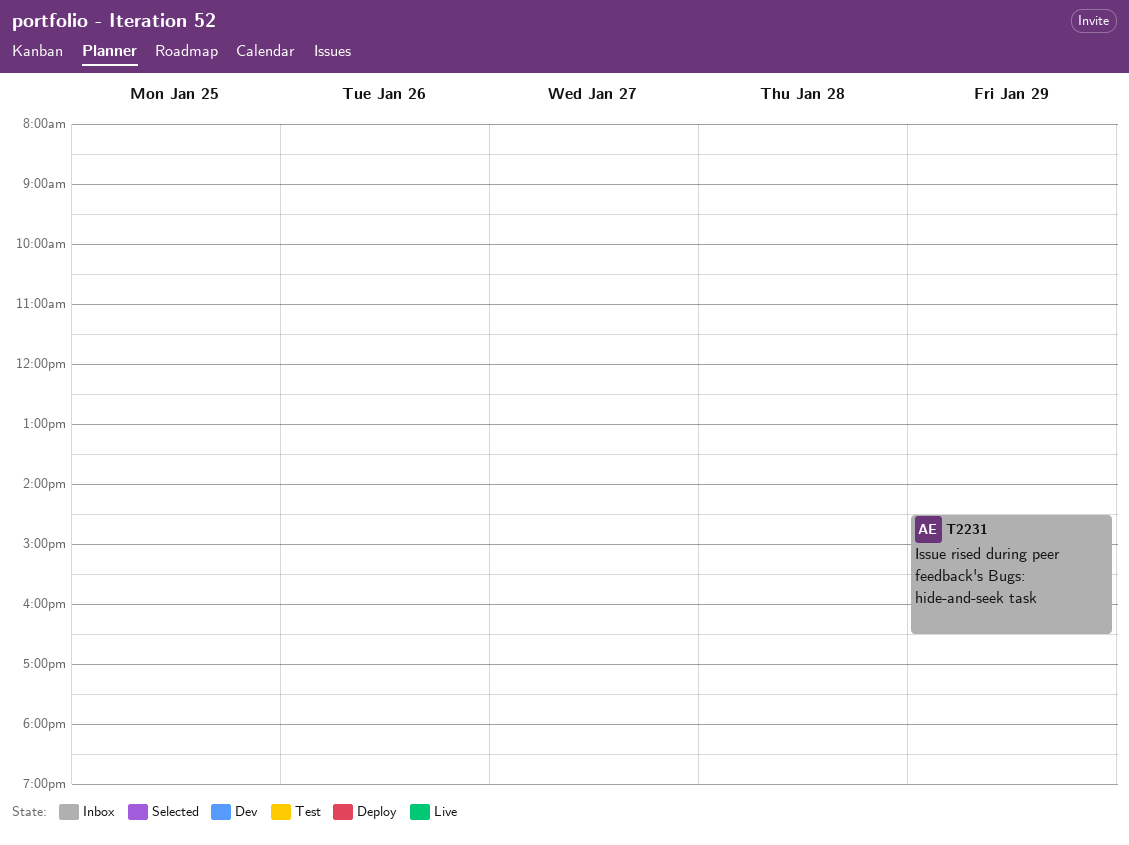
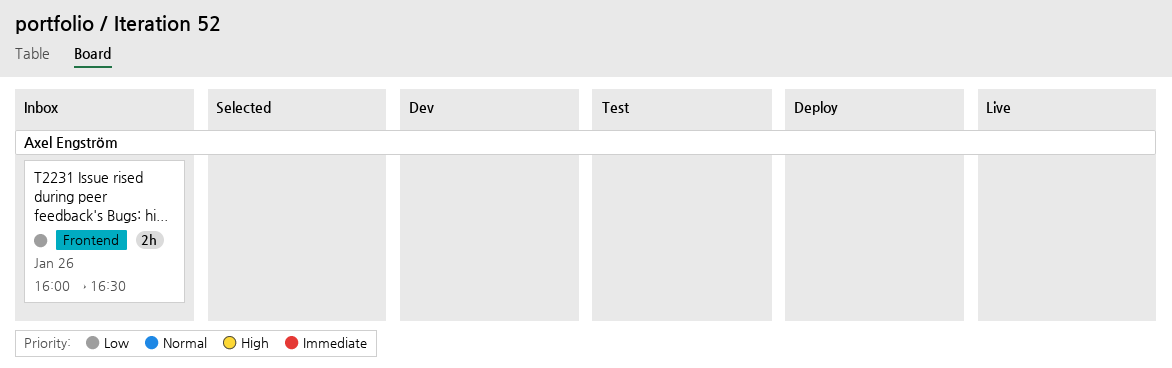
T2231, day: Jan 29 -> Jan 26
T2231, begins: 14:30 -> 16:00

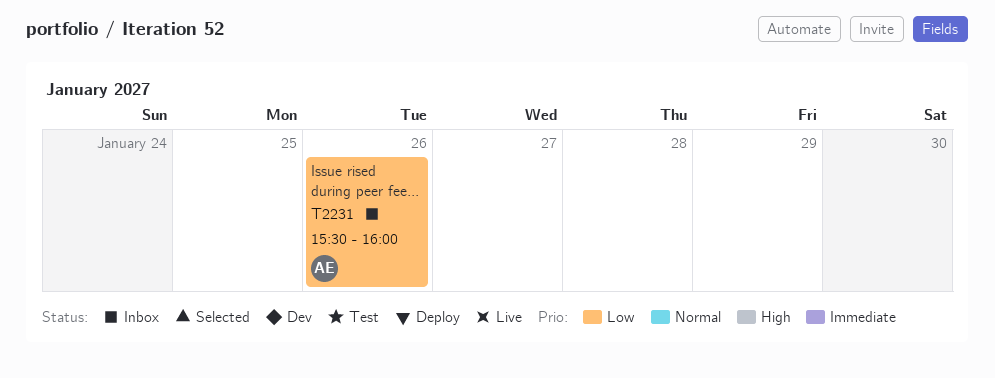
T2231, begins: 16:00 -> 15:30
T2231, ends: 16:30 -> 16:00

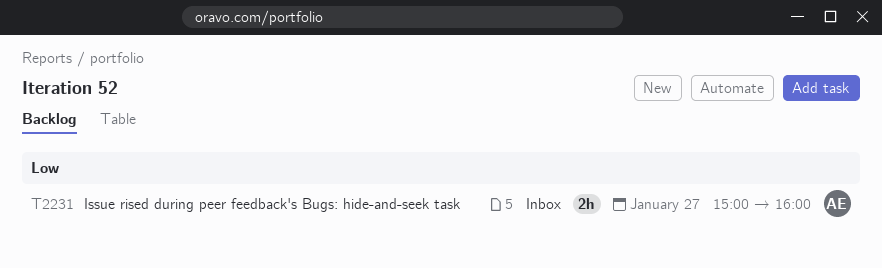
T2231, day: Jan 26 -> Jan 27
T2231, begins: 15:30 -> 15:00

